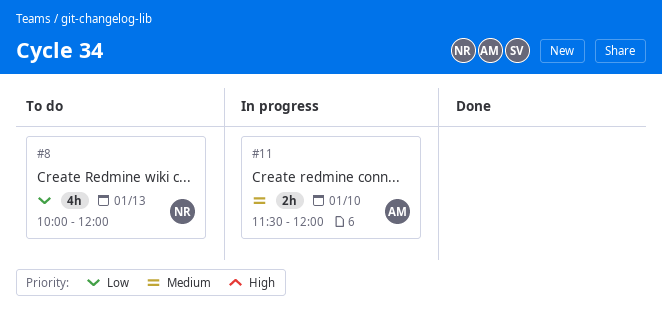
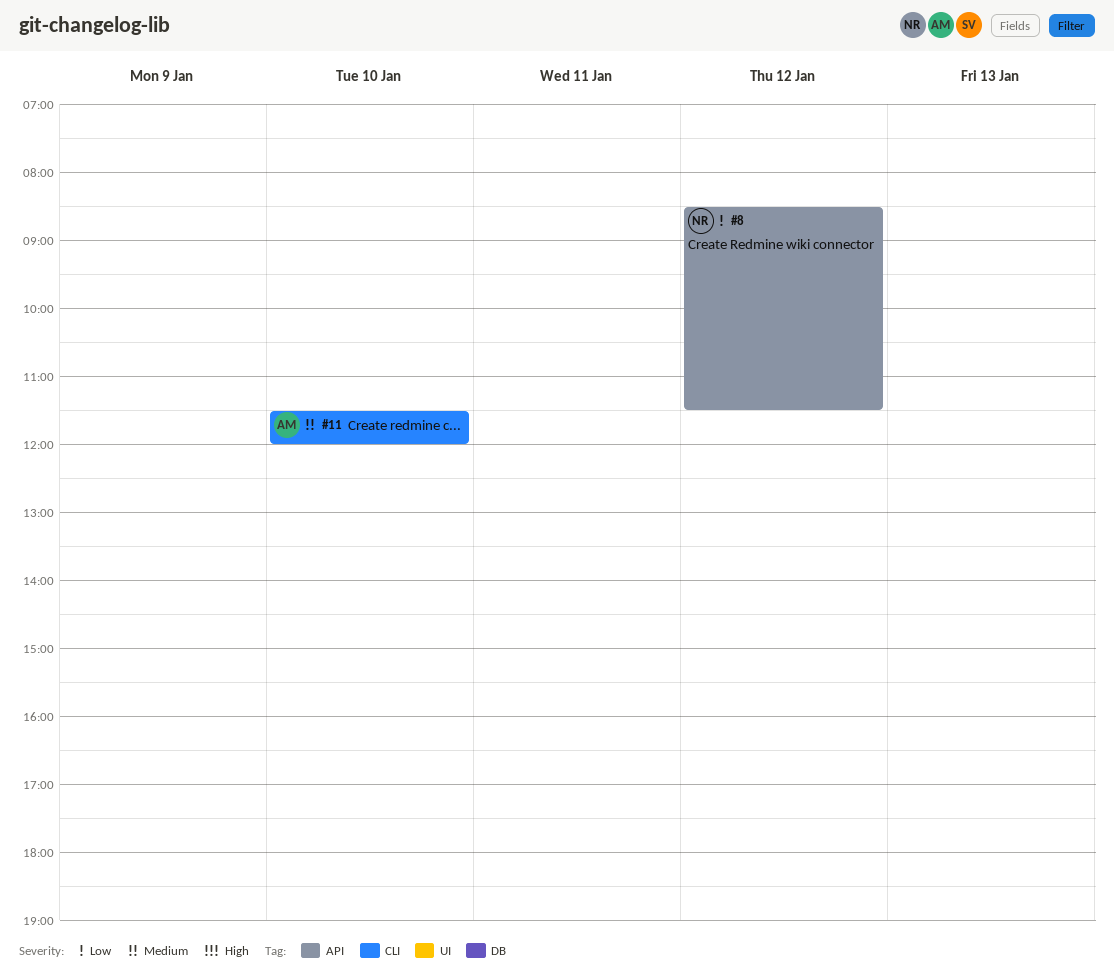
#8, day: Jan 13 -> Jan 12
#8, begins: 10:00 -> 08:30
#8, ends: 12:00 -> 11:30

